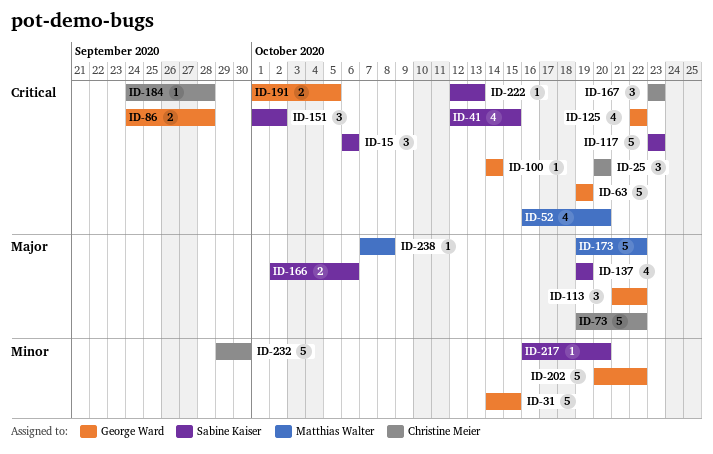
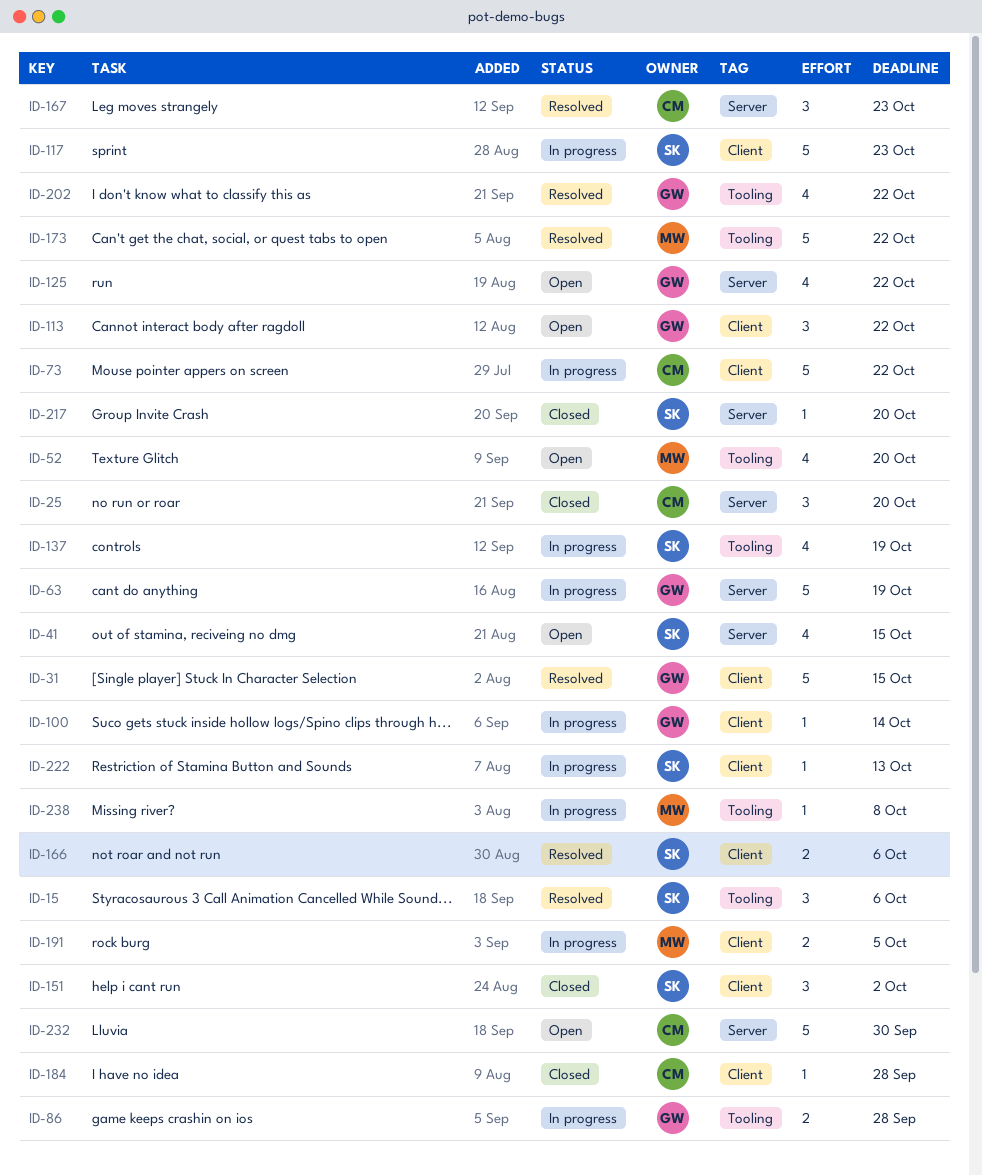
ID-191, owner: George Ward -> Matthias Walter
ID-202, estimate: 5 -> 4

